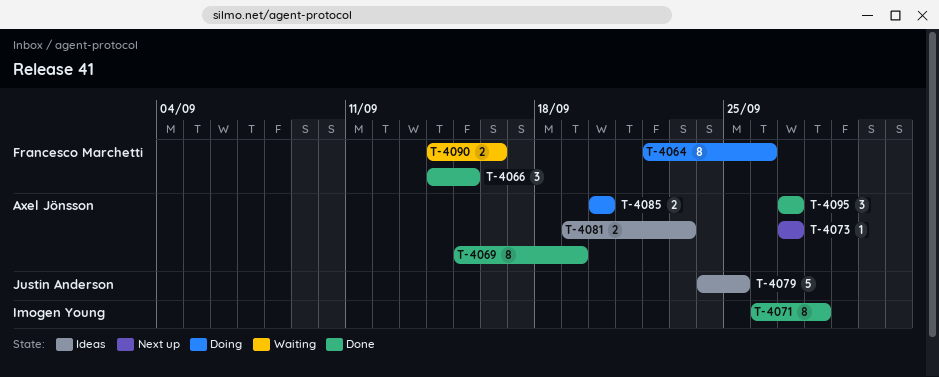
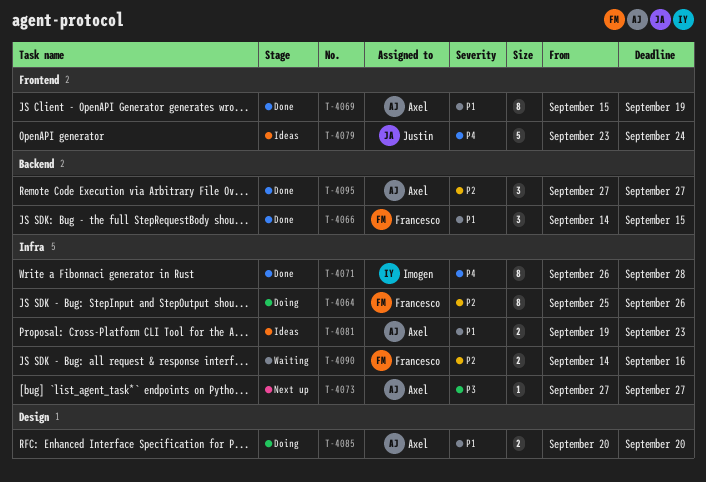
T-4064, start: Sep 22 -> Sep 25
T-4079, start: Sep 24 -> Sep 23
T-4079, due: Sep 25 -> Sep 24

